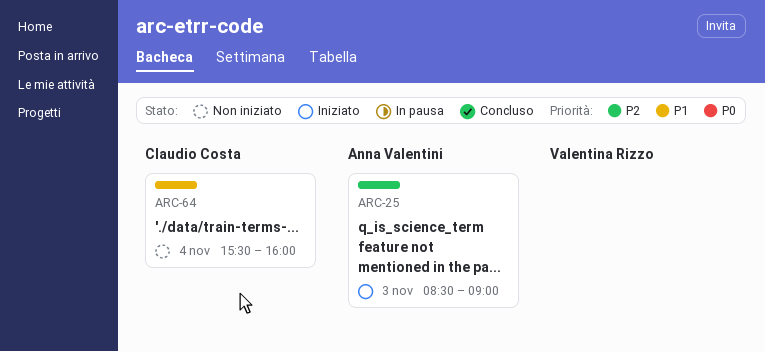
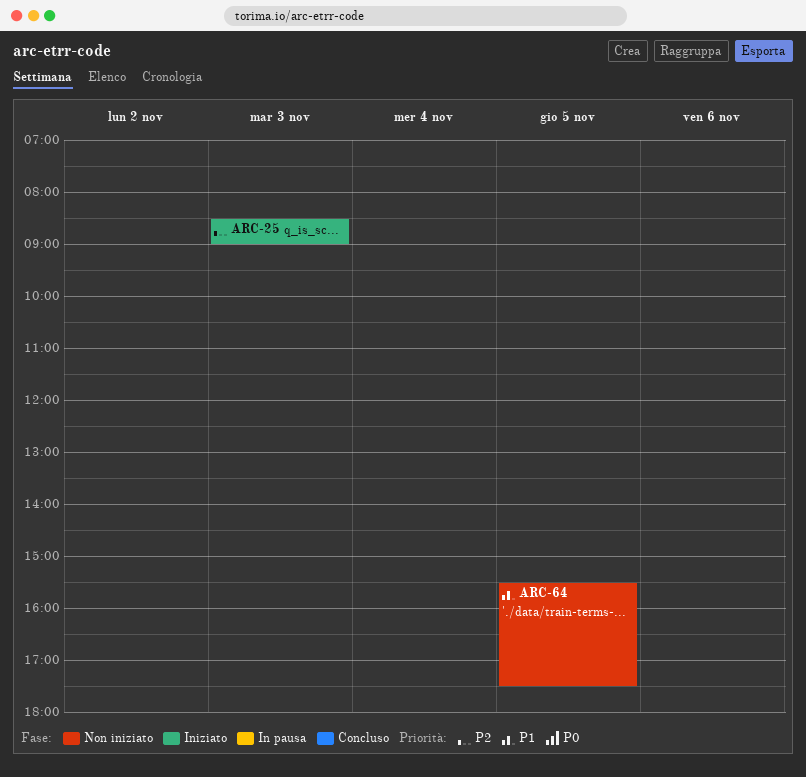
ARC-64, day: Nov 4 -> Nov 5
ARC-64, ends: 16:00 -> 17:30

